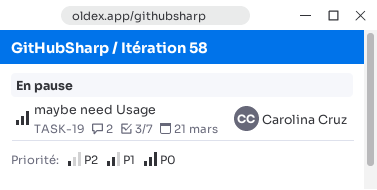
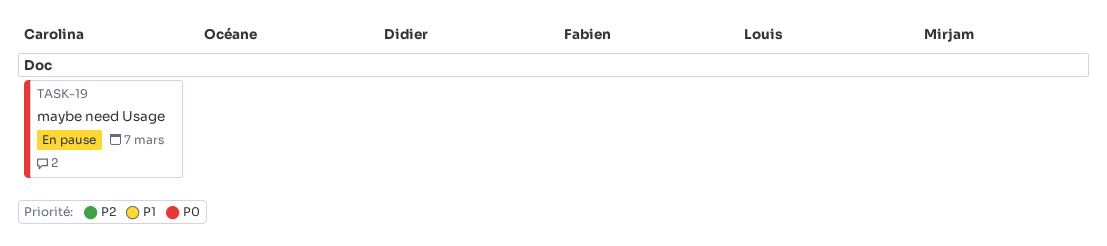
TASK-19, due: Mar 21 -> Mar 7

